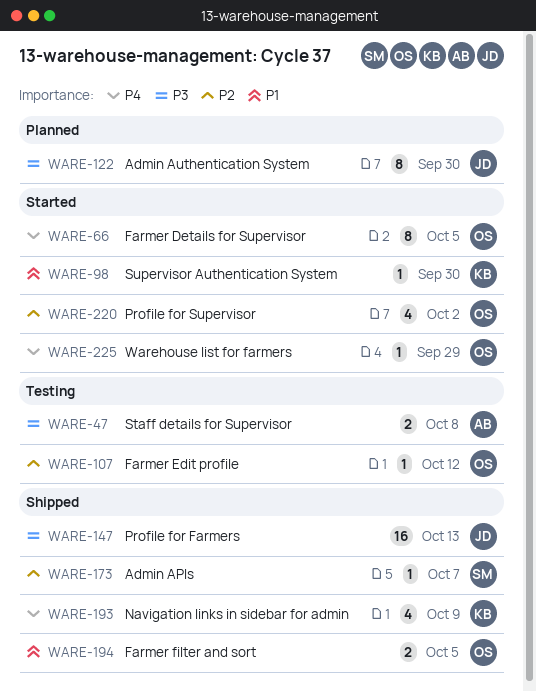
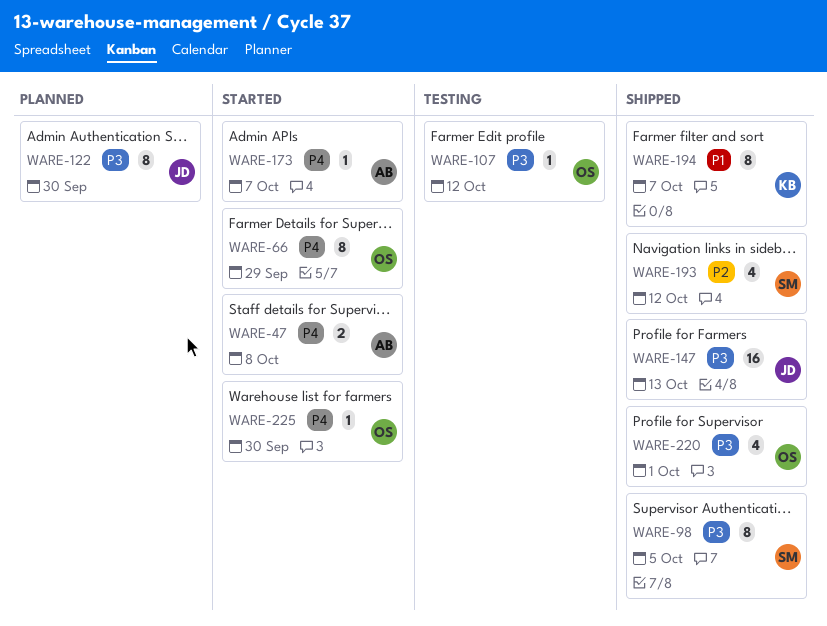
WARE-47, status: Testing -> Started
WARE-47, priority: P3 -> P4
WARE-66, due: Oct 5 -> Sep 29
WARE-98, status: Started -> Shipped
WARE-98, owner: KB -> SM
WARE-98, priority: P1 -> P3
WARE-98, estimate: 1 -> 8
WARE-98, due: Sep 30 -> Oct 5
WARE-107, priority: P2 -> P3
WARE-173, status: Shipped -> Started
WARE-173, owner: SM -> AB
WARE-173, priority: P2 -> P4
WARE-193, owner: KB -> SM
WARE-193, priority: P4 -> P2
WARE-193, due: Oct 9 -> Oct 12
WARE-194, owner: OS -> KB
WARE-194, estimate: 2 -> 8
WARE-194, due: Oct 5 -> Oct 7
WARE-220, status: Started -> Shipped
WARE-220, priority: P2 -> P3
WARE-220, due: Oct 2 -> Oct 1
WARE-225, due: Sep 29 -> Sep 30

